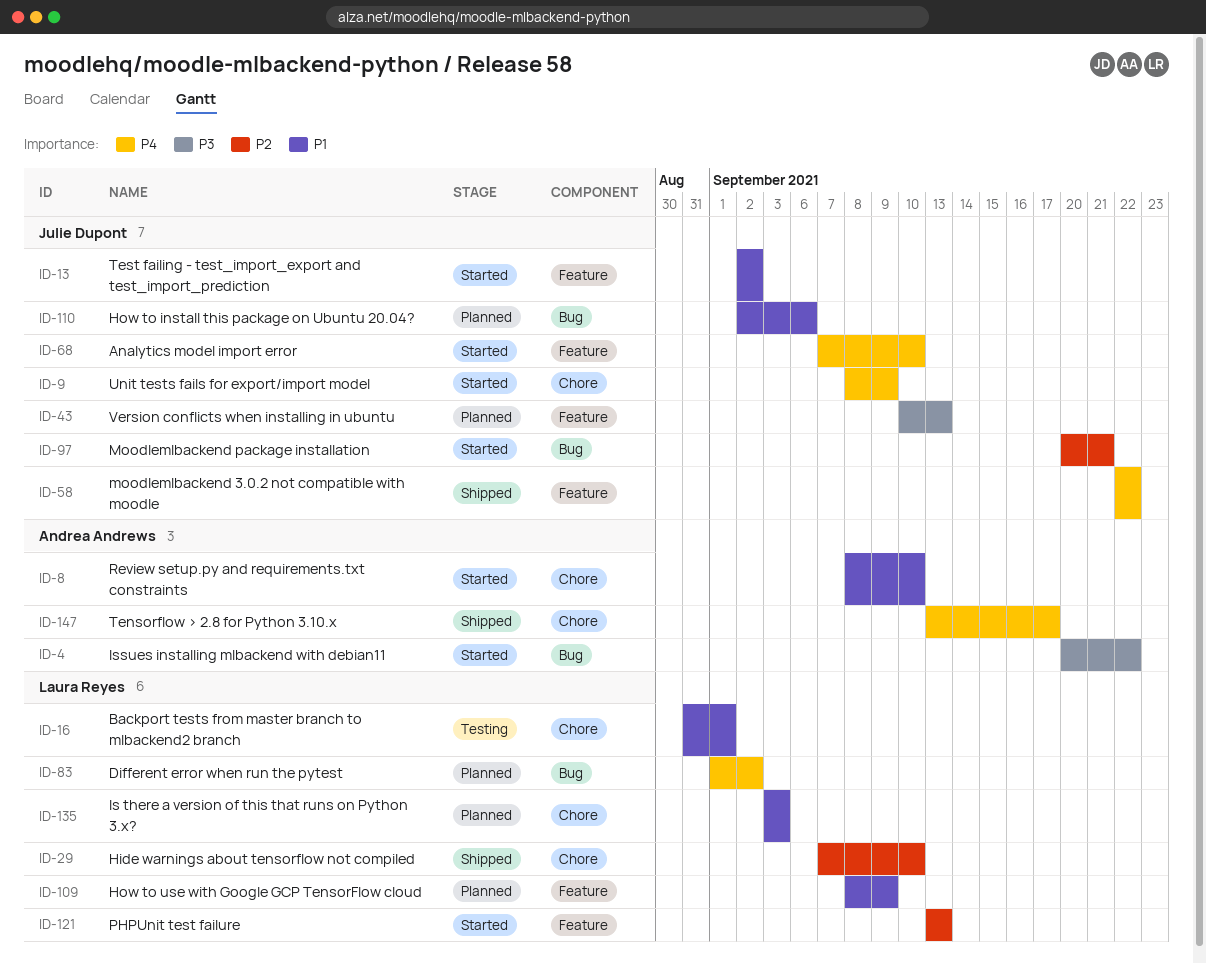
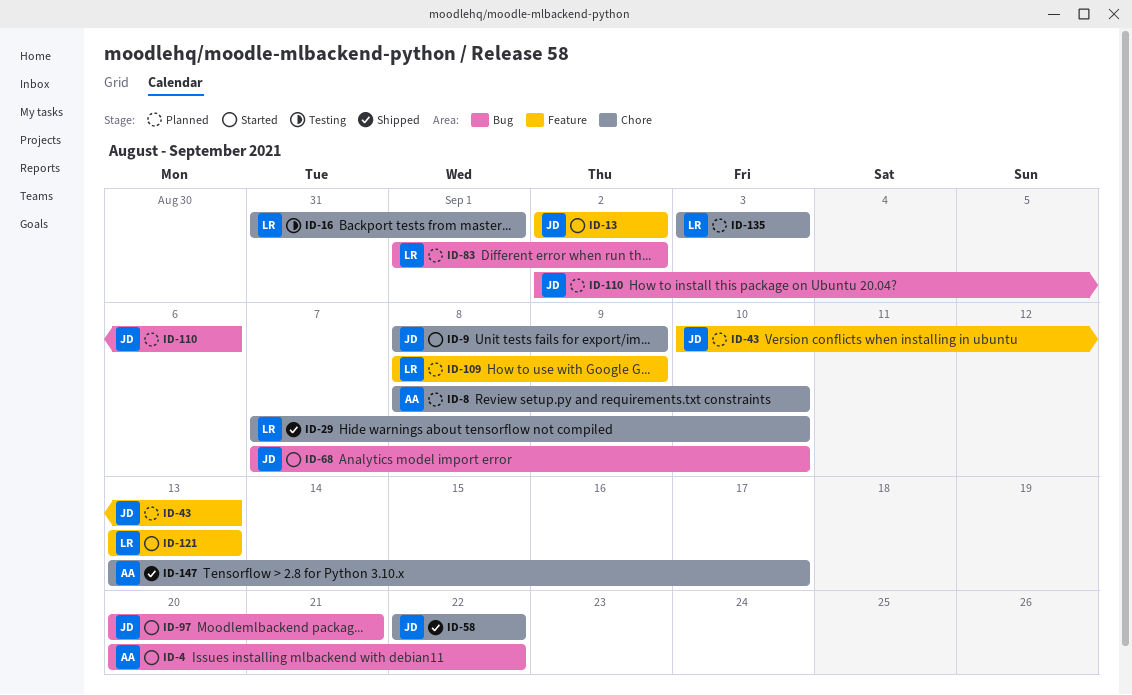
ID-8, status: Started -> Planned
ID-58, label: Feature -> Chore
ID-68, label: Feature -> Bug

